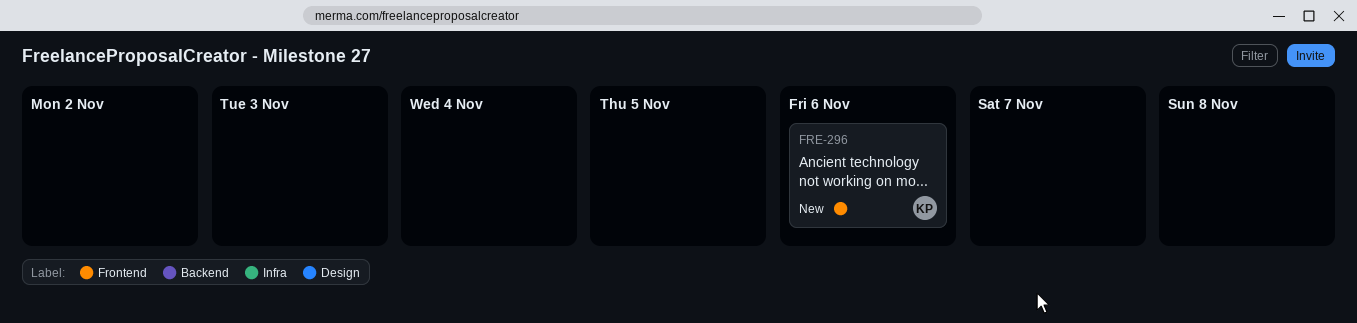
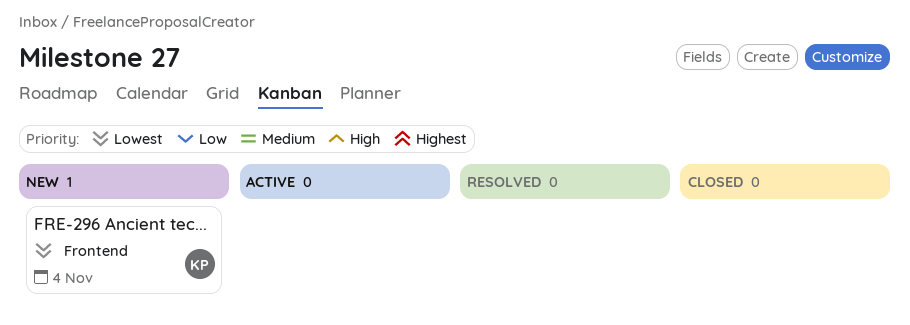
FRE-296, due: Nov 6 -> Nov 4

